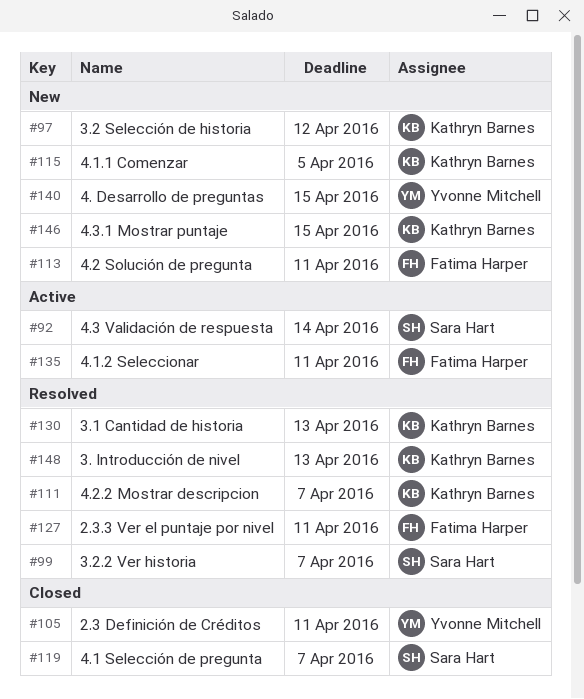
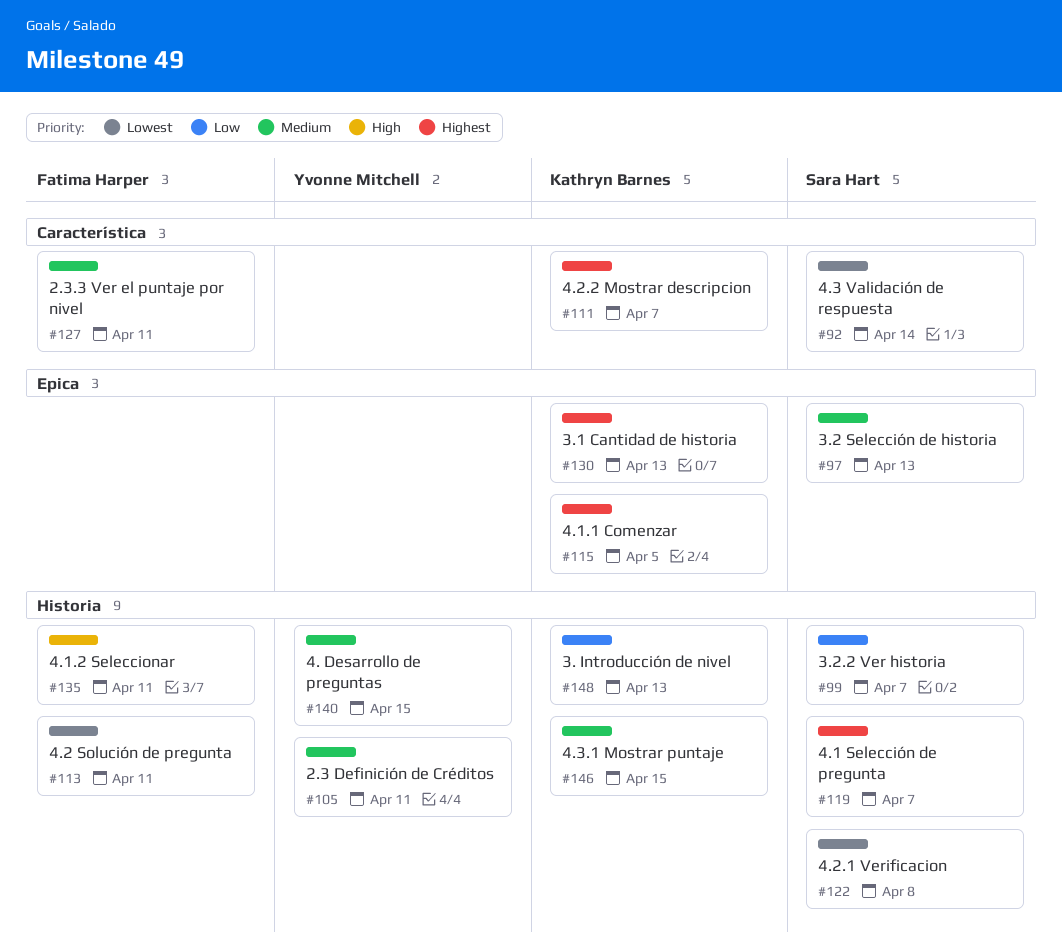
#97, owner: Kathryn Barnes -> Sara Hart
#97, due: Apr 12 -> Apr 13
#122: none -> present

